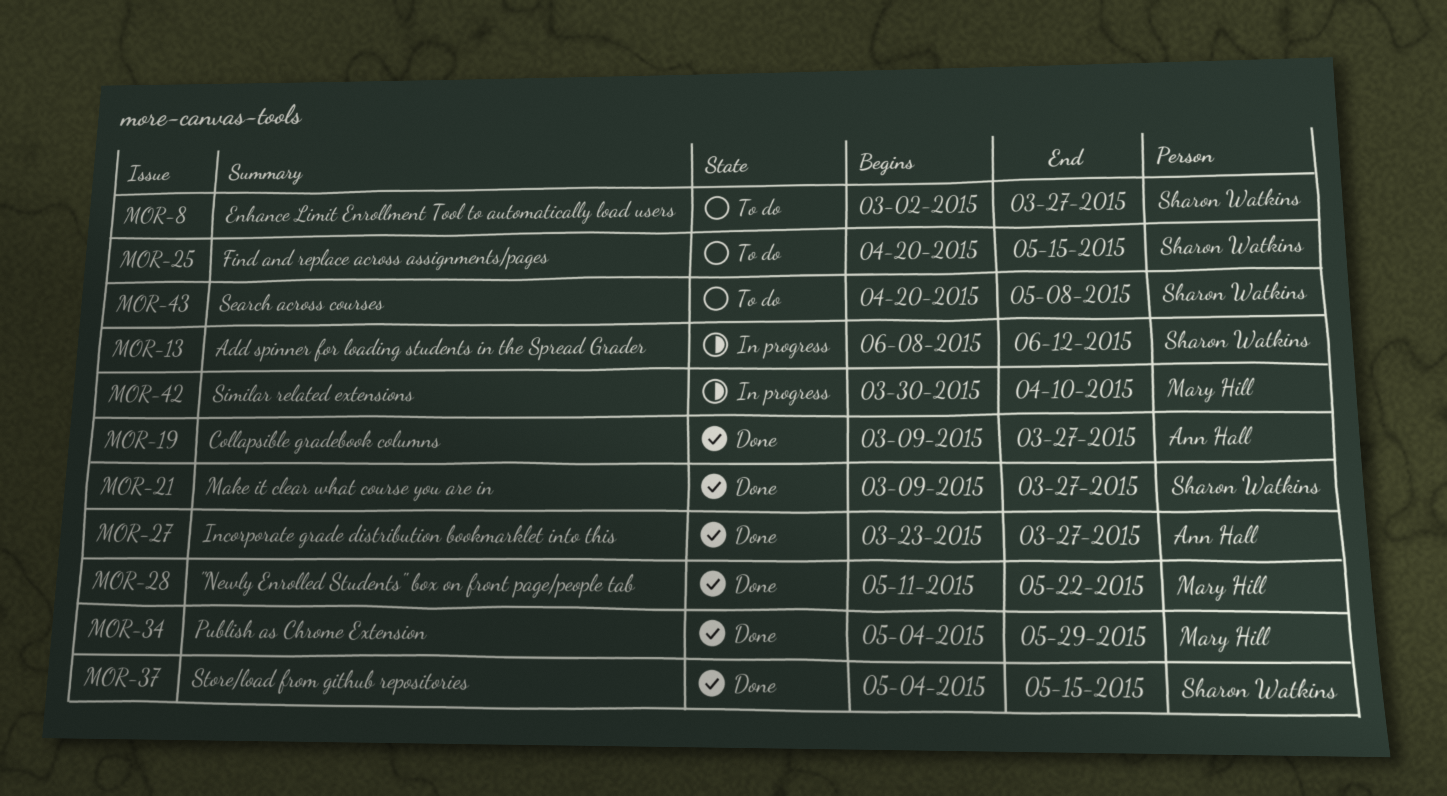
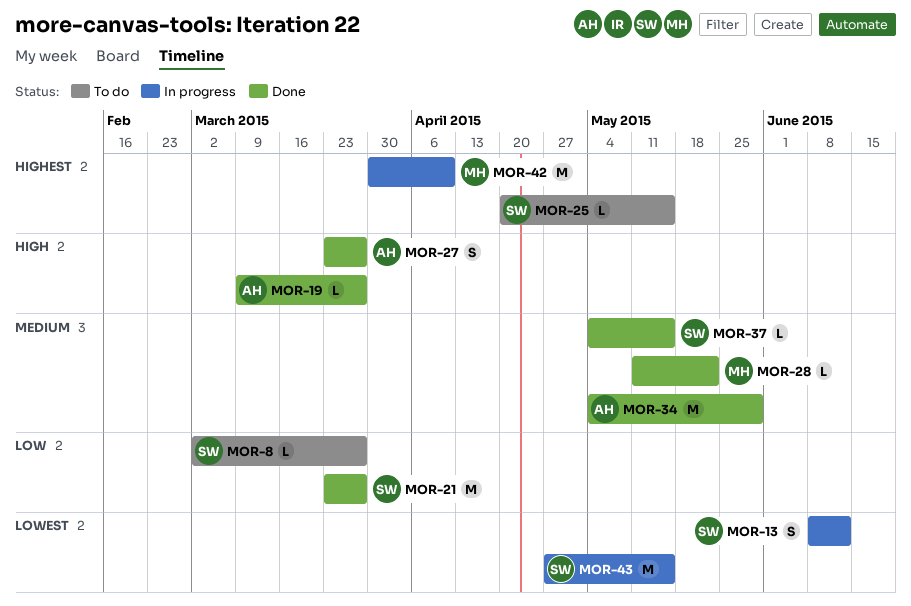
MOR-21, start: Mar 9 -> Mar 23
MOR-34, owner: Mary Hill -> Ann Hall
MOR-43, status: To do -> In progress
MOR-43, start: Apr 20 -> Apr 27
MOR-43, due: May 8 -> May 15

